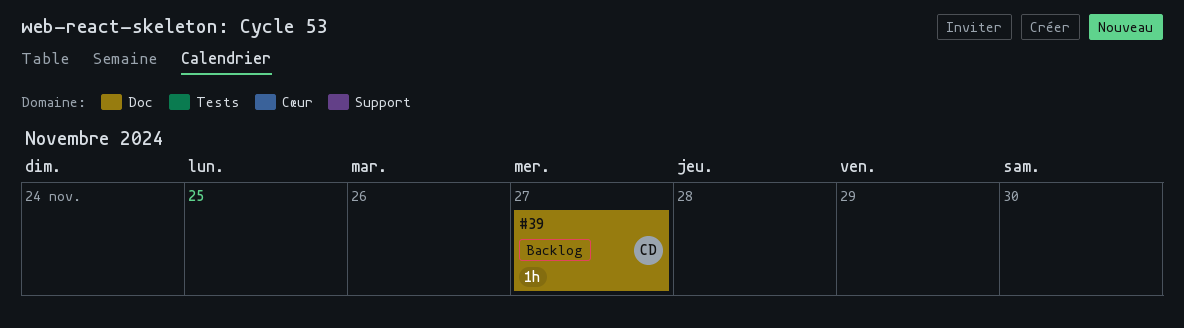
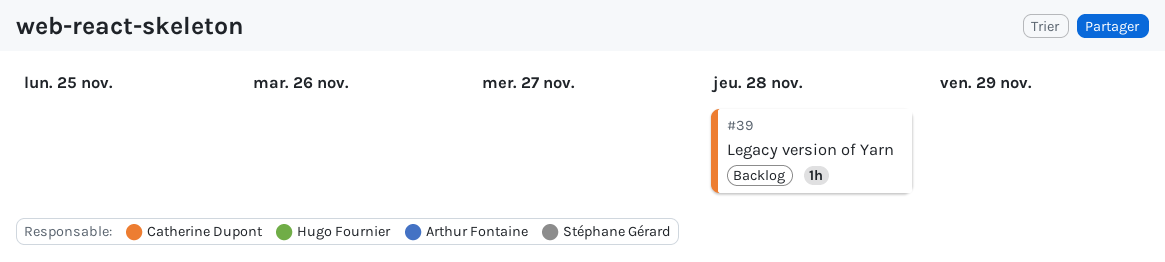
#39, due: Nov 27 -> Nov 28

